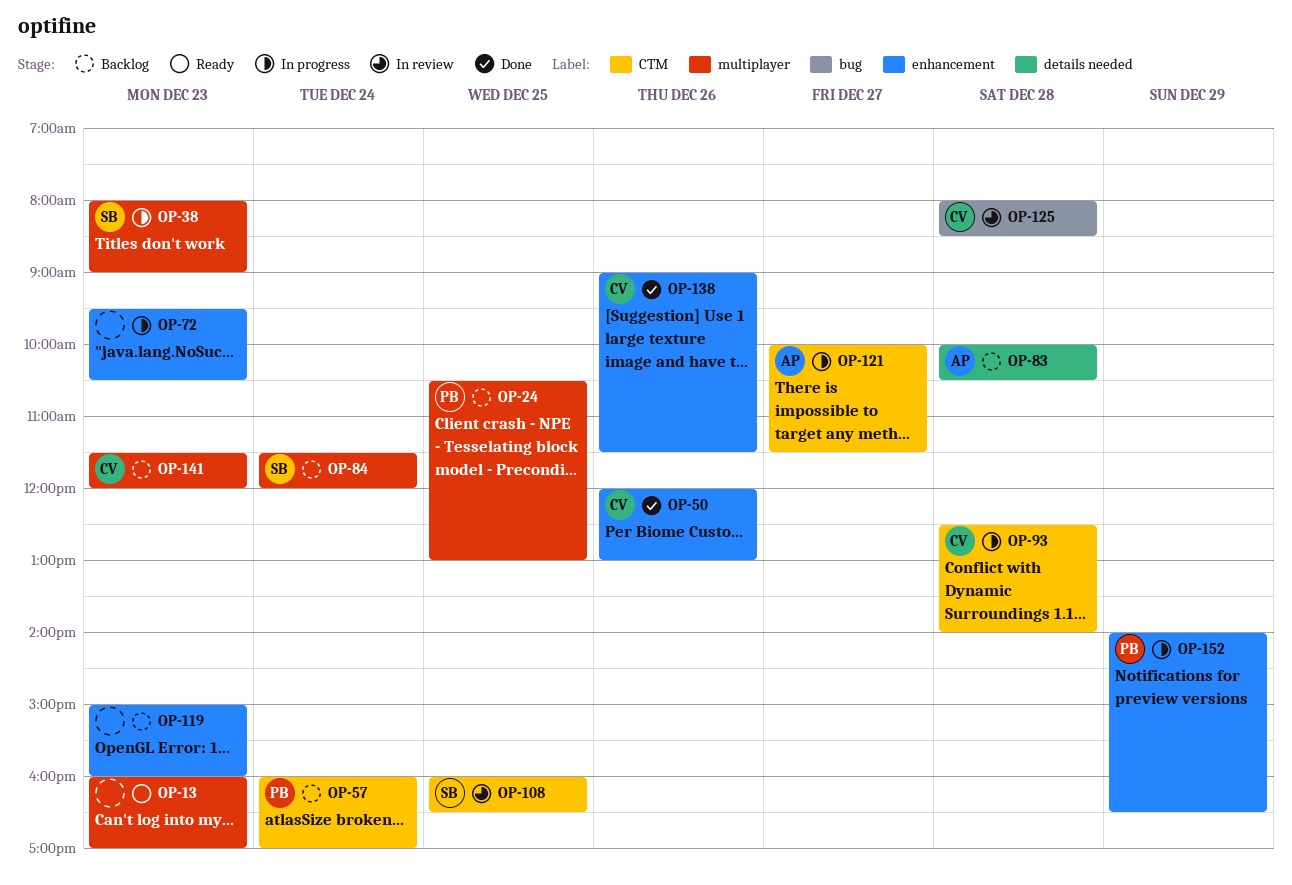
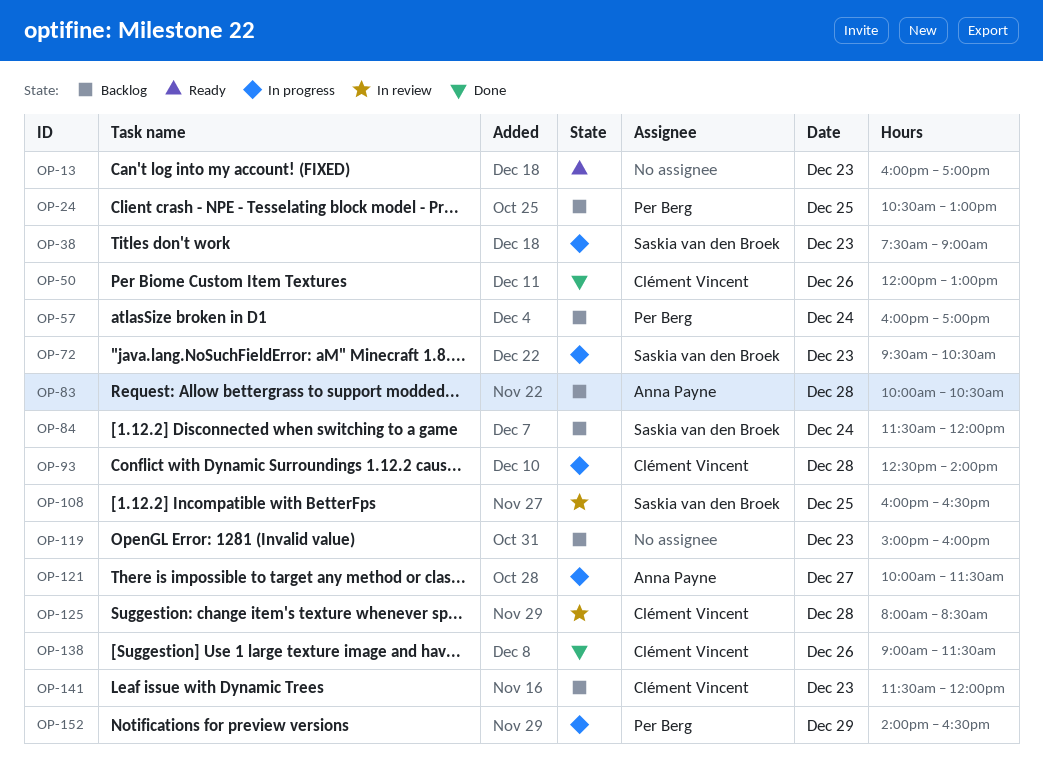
OP-38, begins: 08:00 -> 07:30
OP-72, owner: none -> Saskia van den Broek

